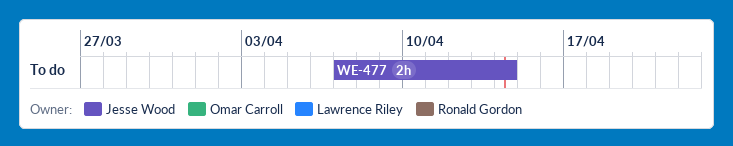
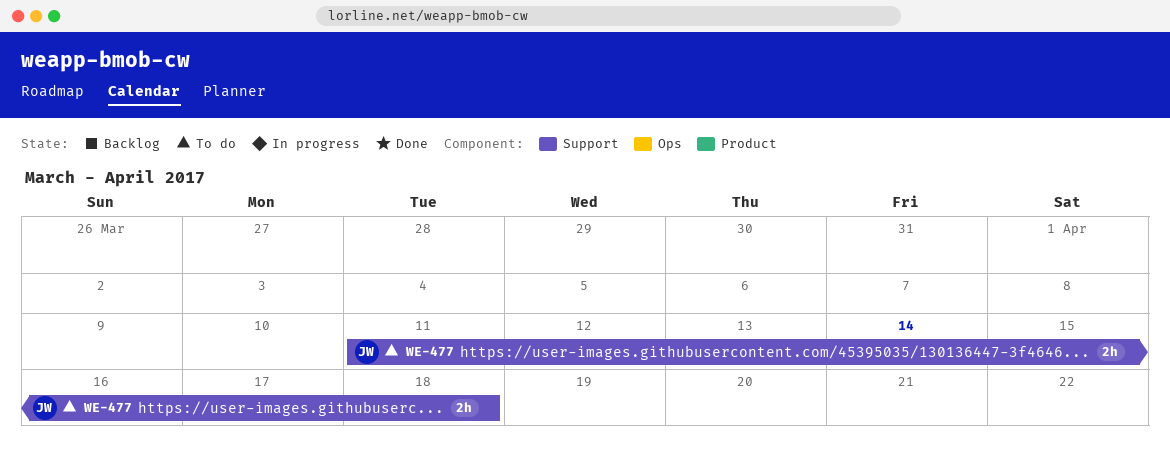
WE-477, start: Apr 7 -> Apr 11
WE-477, due: Apr 14 -> Apr 18

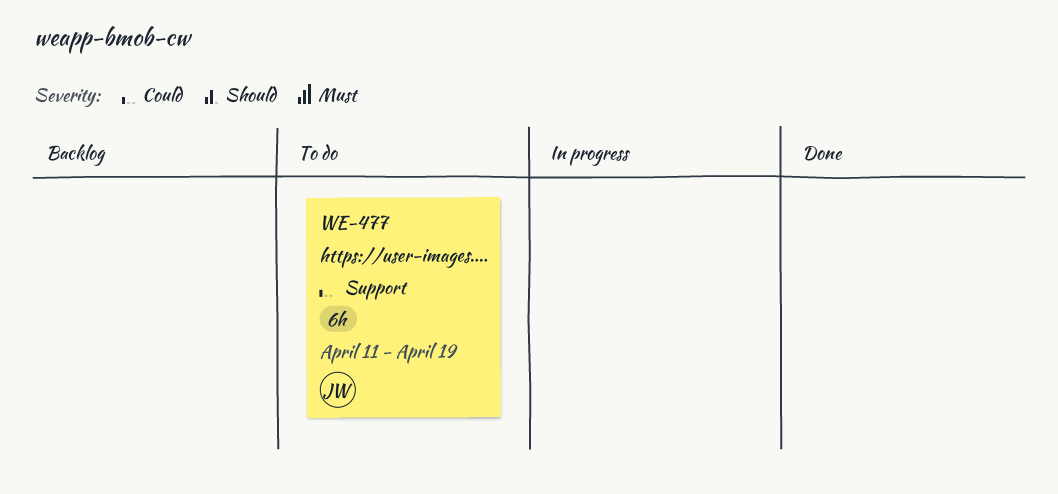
WE-477, estimate: 2h -> 6h
WE-477, due: Apr 18 -> Apr 19

